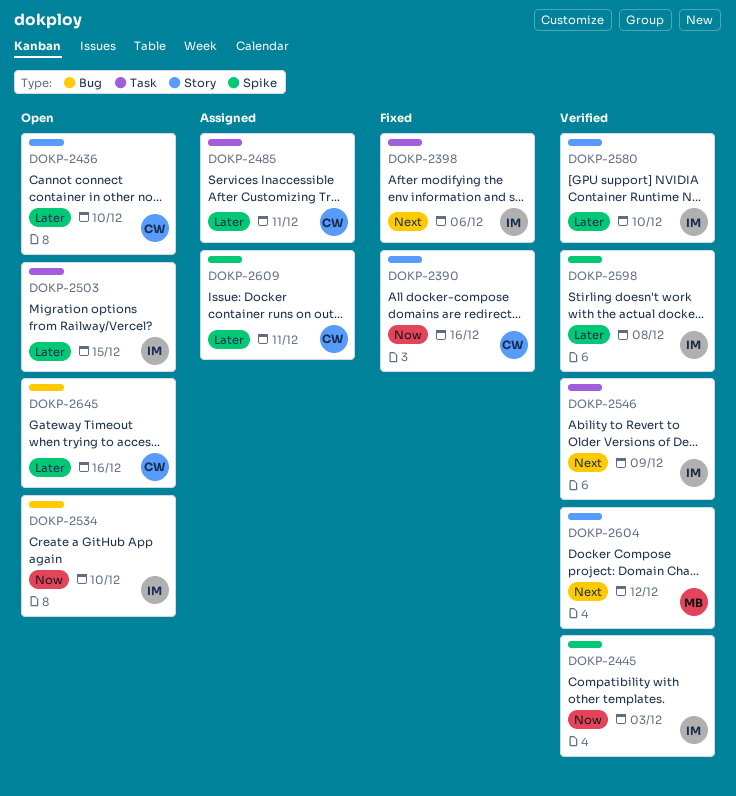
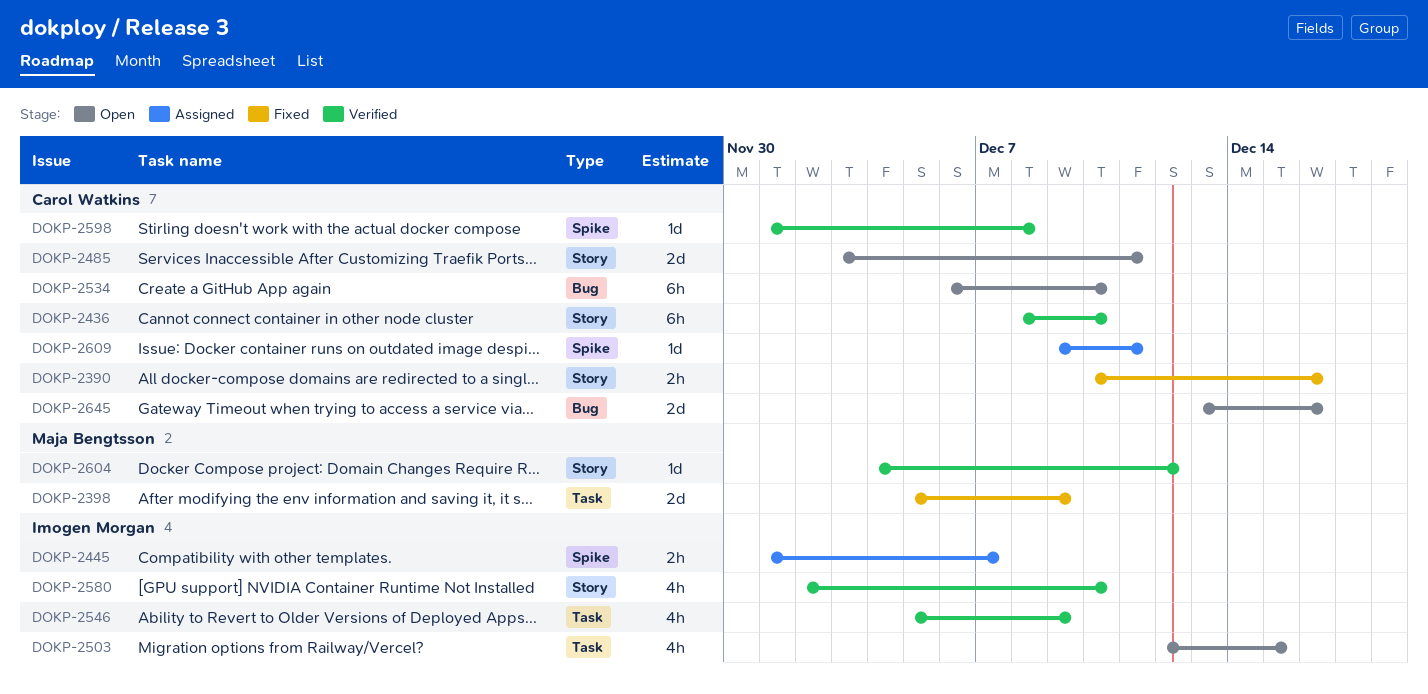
DOKP-2398, owner: Imogen Morgan -> Maja Bengtsson
DOKP-2398, due: Dec 6 -> Dec 9
DOKP-2436, status: Open -> Verified
DOKP-2445, status: Verified -> Assigned
DOKP-2445, due: Dec 3 -> Dec 7
DOKP-2485, status: Assigned -> Open
DOKP-2485, label: Task -> Story
DOKP-2534, owner: Imogen Morgan -> Carol Watkins
DOKP-2598, owner: Imogen Morgan -> Carol Watkins

